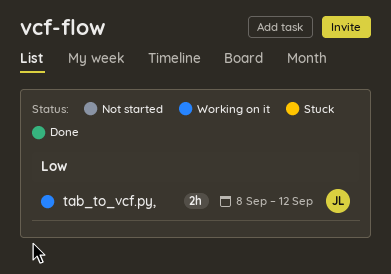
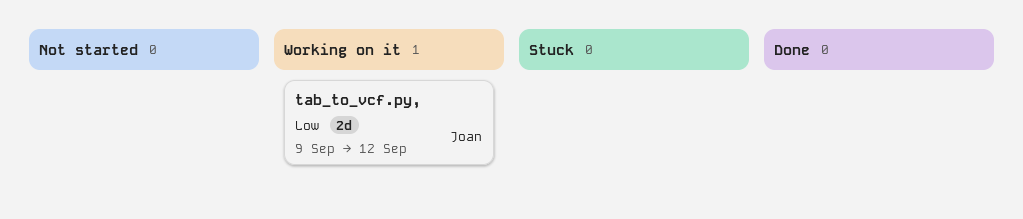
tab_to_vcf.py,, estimate: 2h -> 2d
tab_to_vcf.py,, start: Sep 8 -> Sep 9

